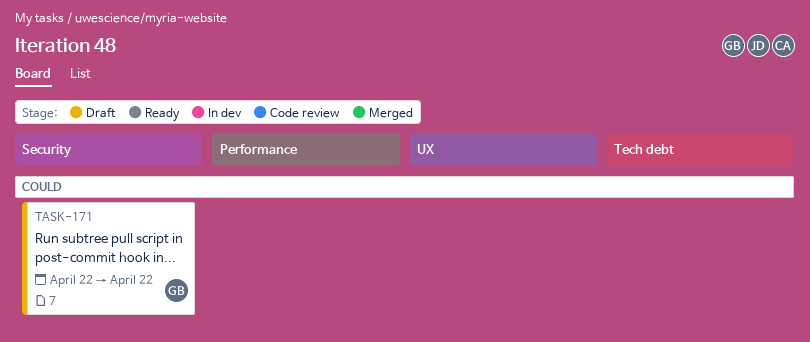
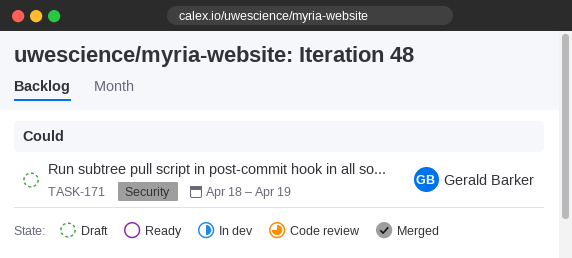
TASK-171, start: Apr 22 -> Apr 18
TASK-171, due: Apr 22 -> Apr 19

